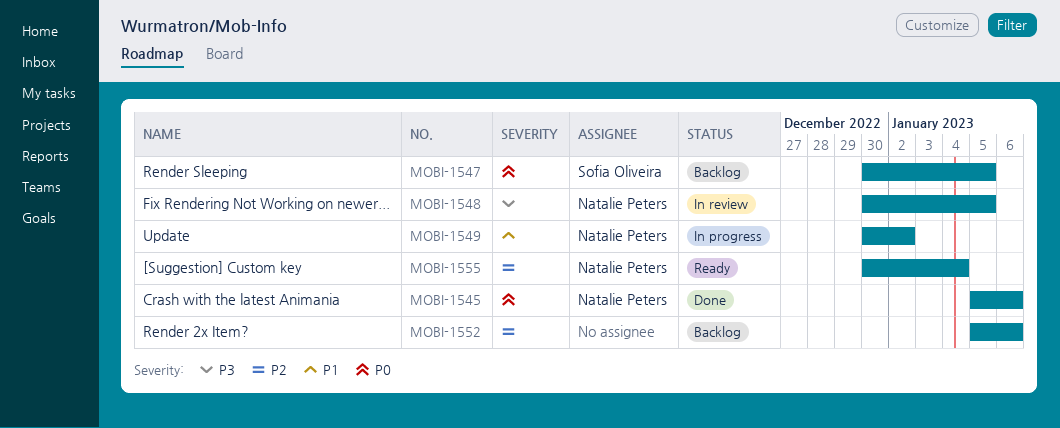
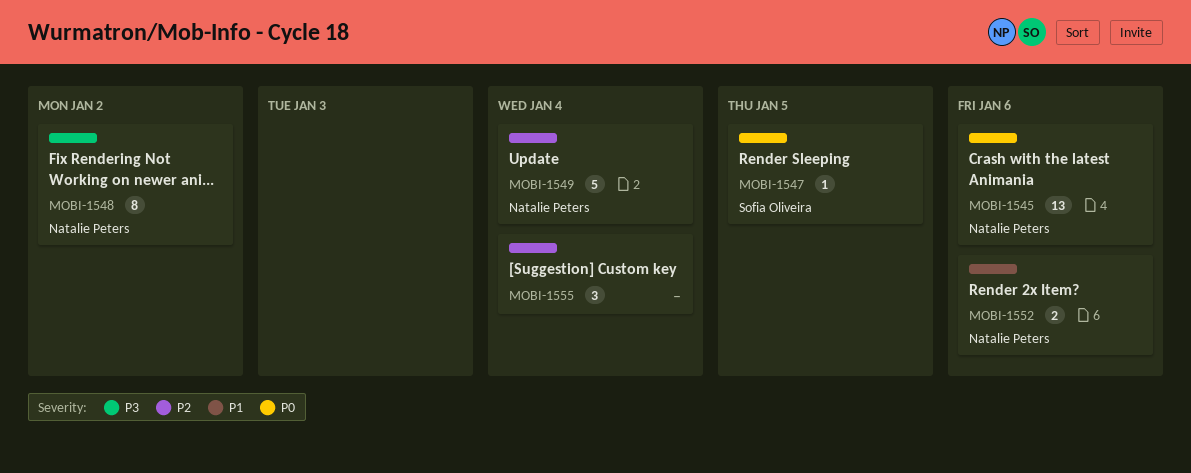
MOBI-1548, due: Jan 5 -> Jan 2
MOBI-1549, priority: P1 -> P2
MOBI-1549, due: Jan 2 -> Jan 4
MOBI-1552, owner: none -> Natalie Peters
MOBI-1552, priority: P2 -> P1
MOBI-1555, owner: Natalie Peters -> none

